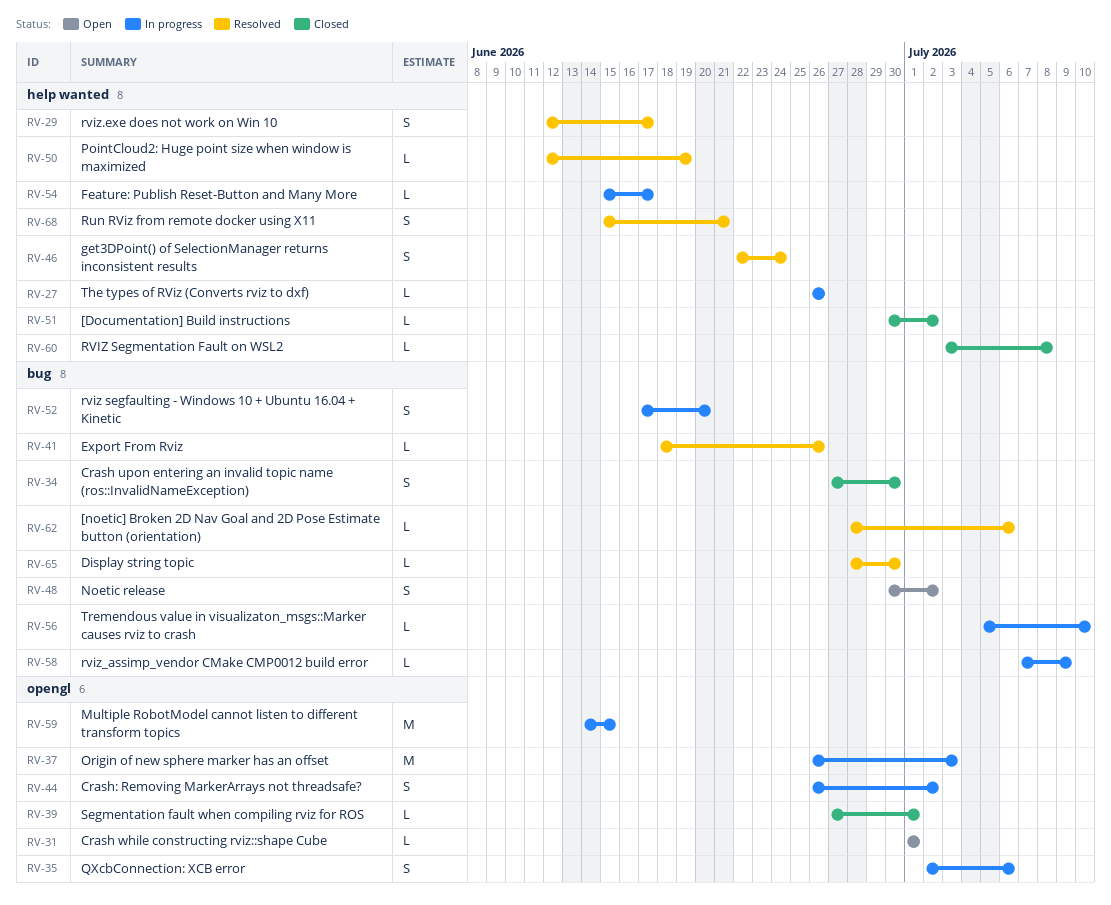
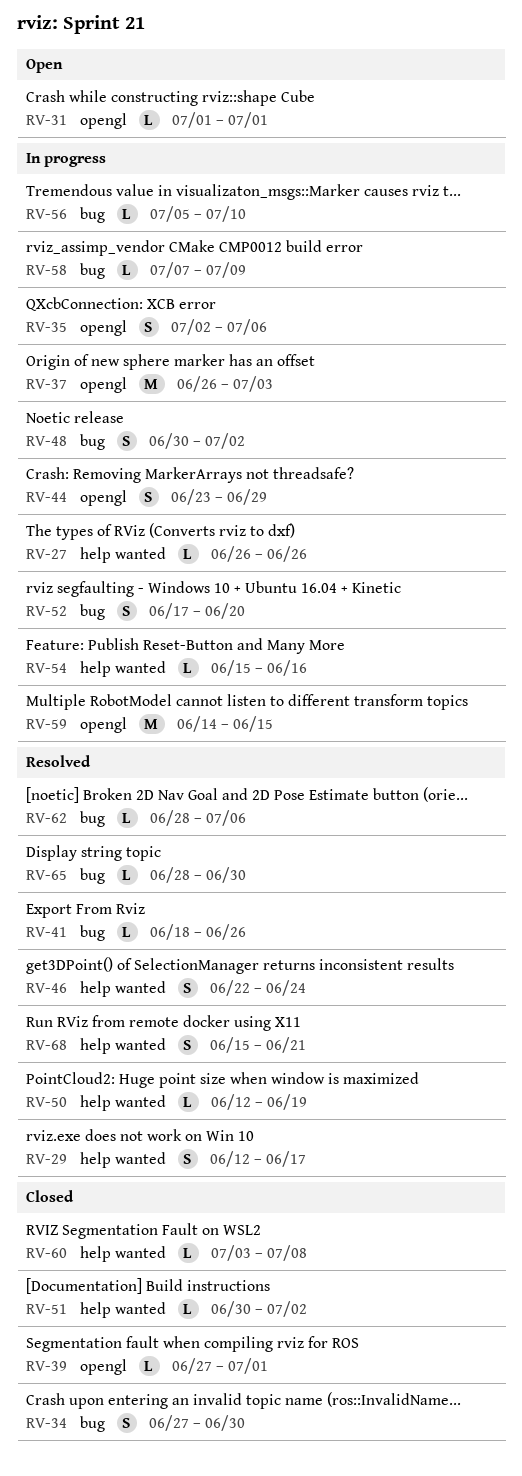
RV-44, start: Jun 26 -> Jun 23
RV-44, due: Jul 2 -> Jun 29
RV-48, status: Open -> In progress
RV-54, due: Jun 17 -> Jun 16

